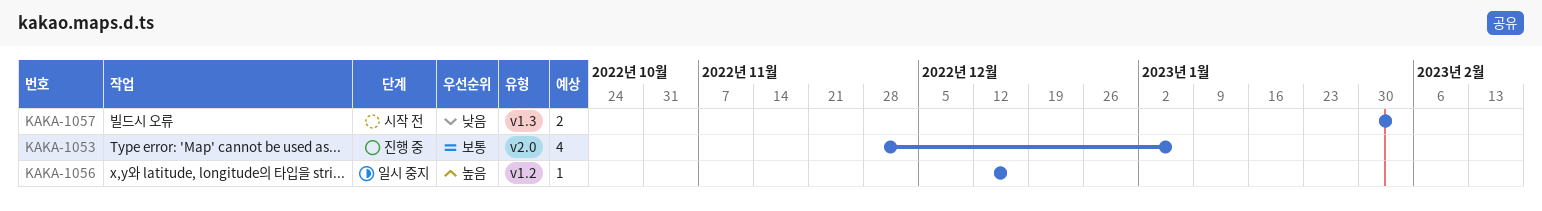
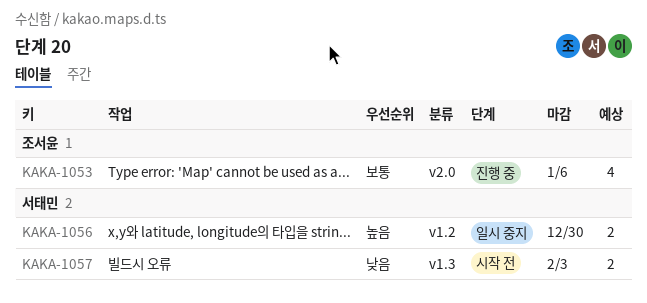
KAKA-1056, estimate: 1 -> 2
KAKA-1056, due: Dec 16 -> Dec 30

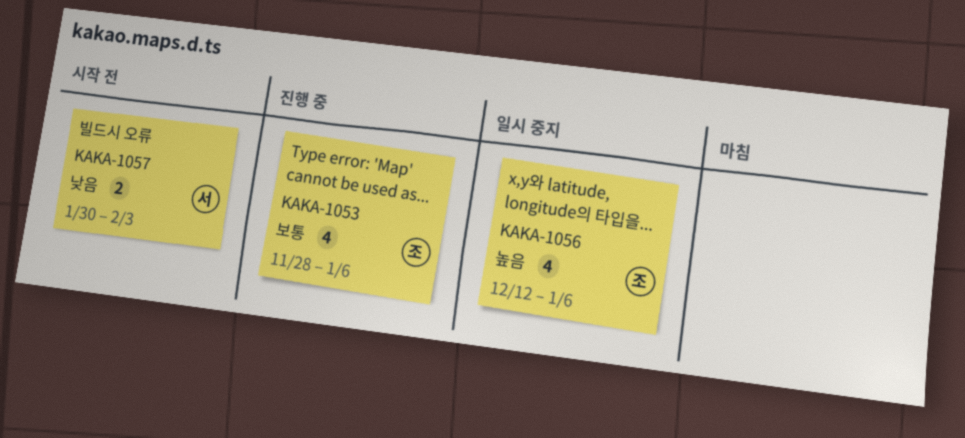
KAKA-1056, owner: 서태민 -> 조서윤
KAKA-1056, estimate: 2 -> 4
KAKA-1056, due: Dec 30 -> Jan 6

